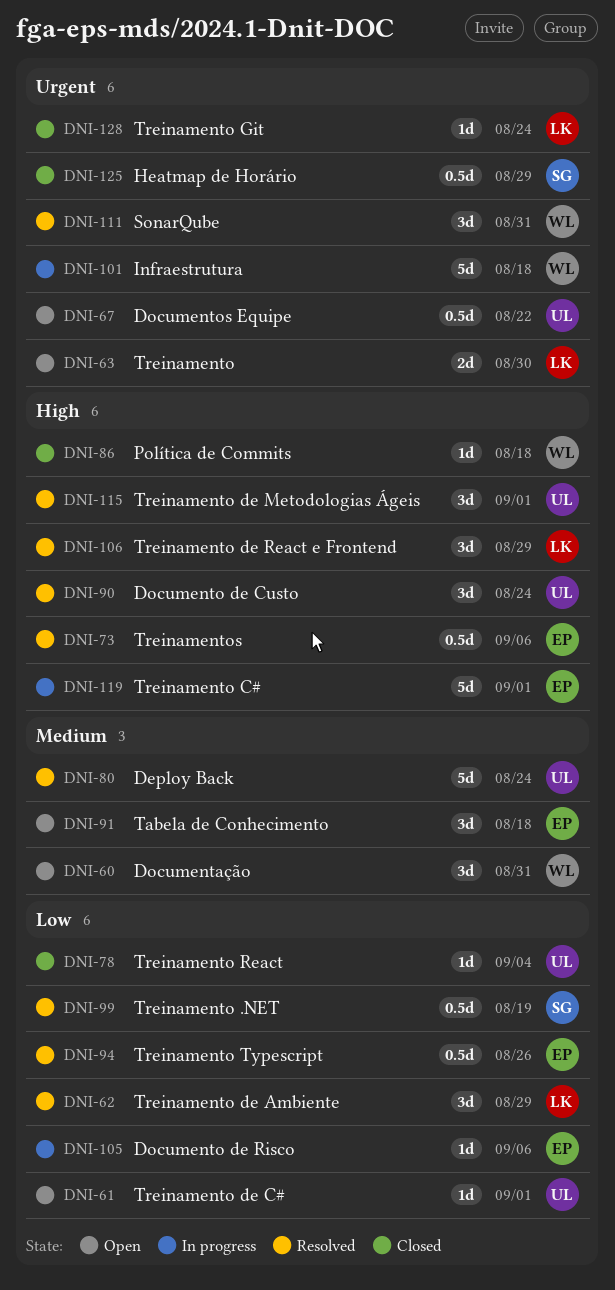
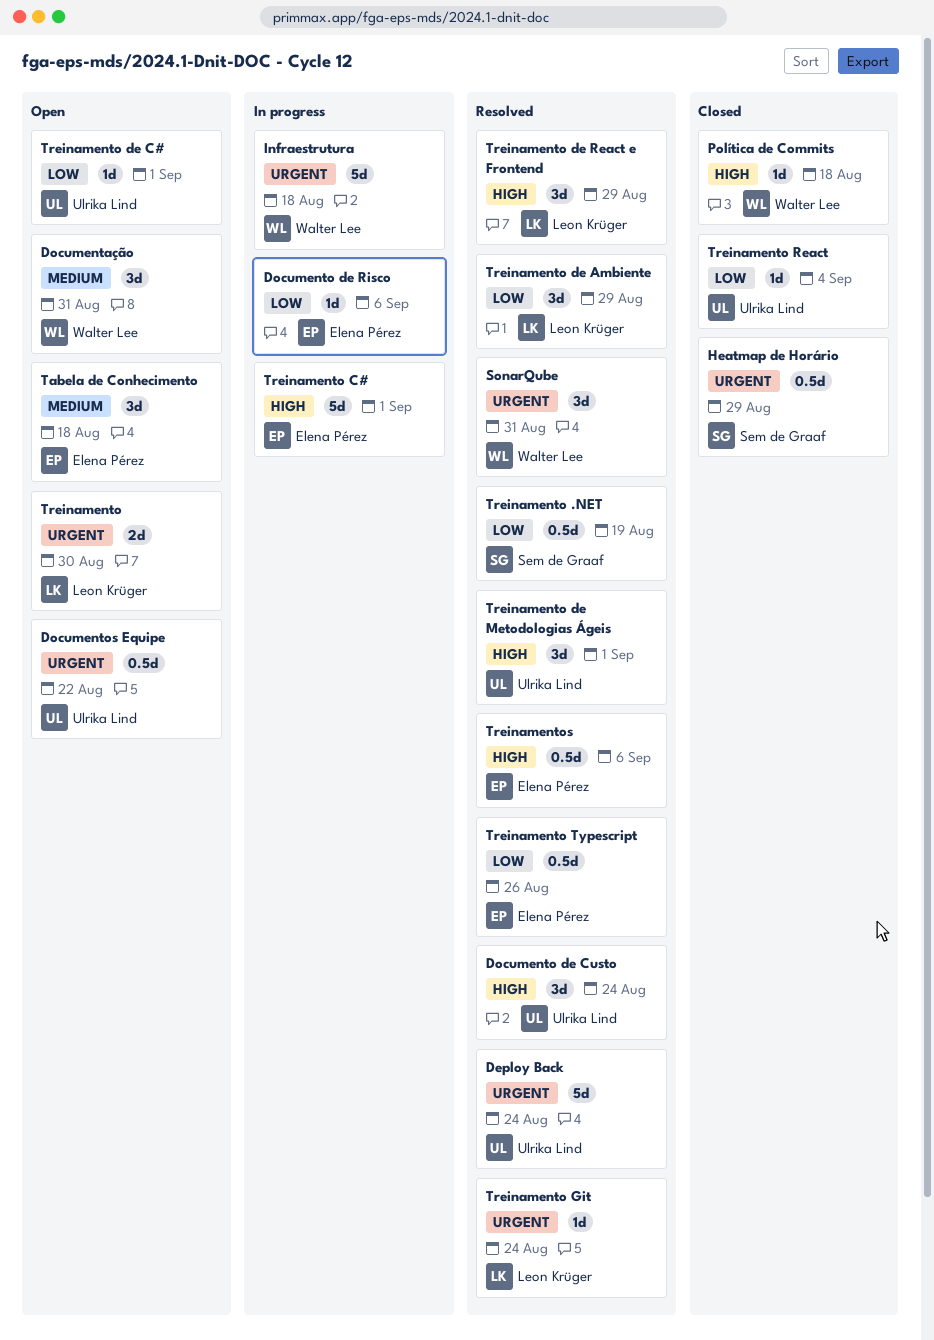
Deploy Back, priority: Medium -> Urgent
Treinamento Git, status: Closed -> Resolved

